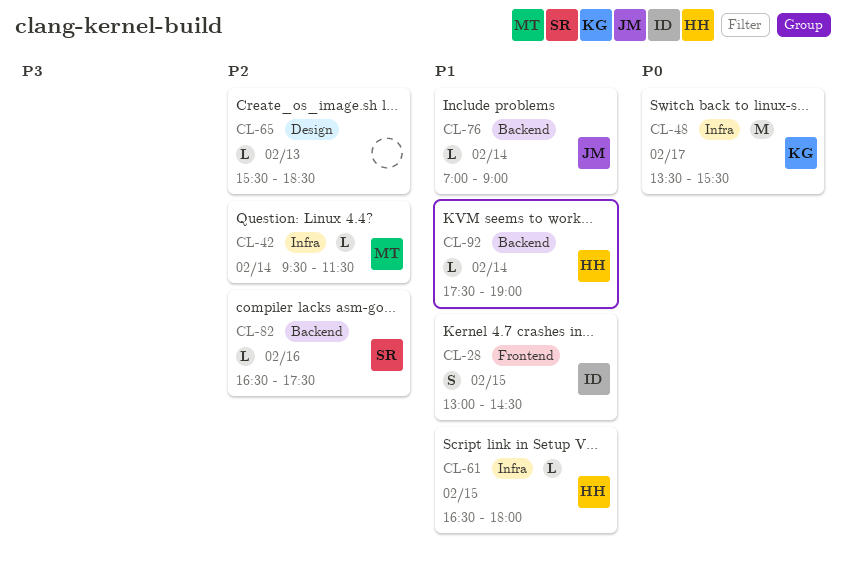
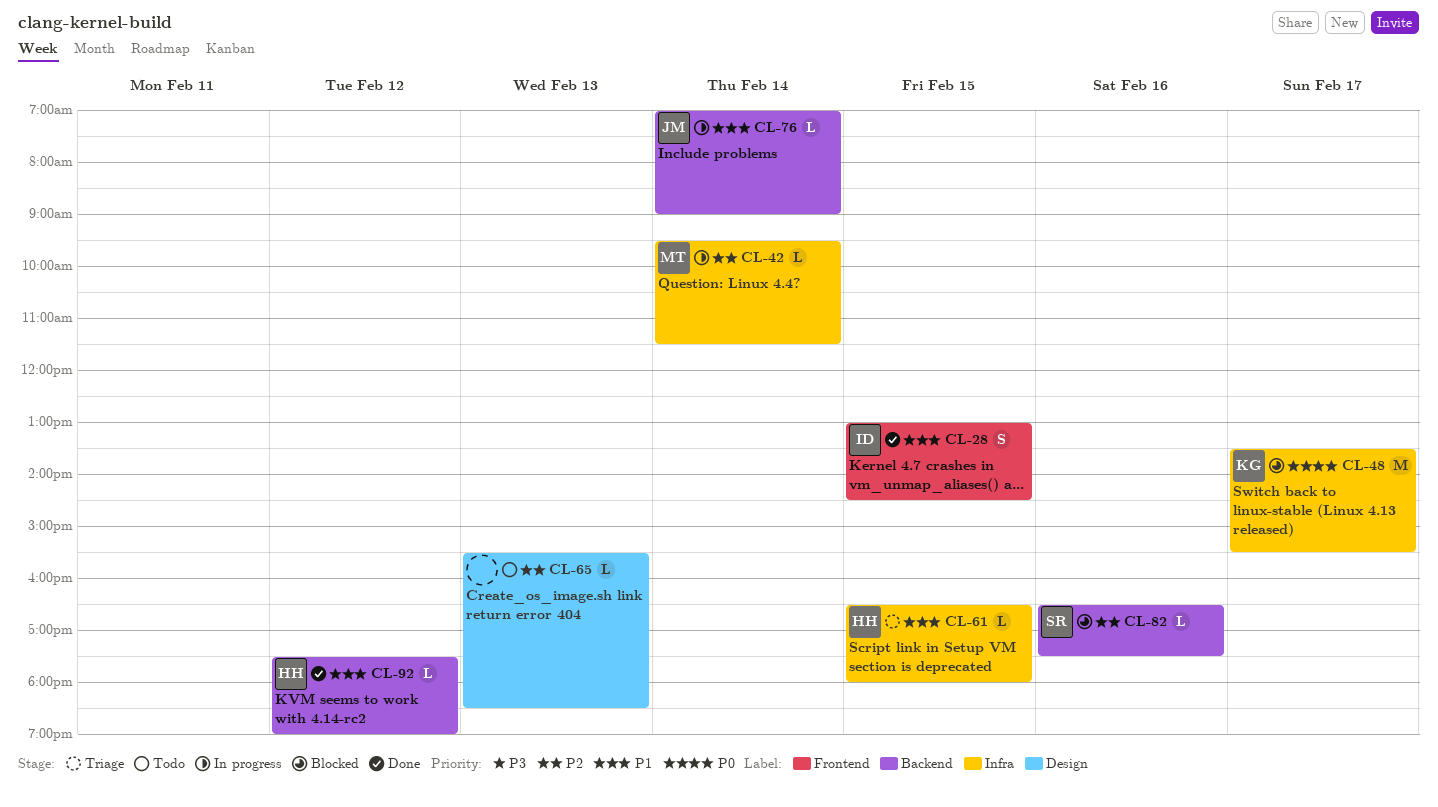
CL-92, day: Feb 14 -> Feb 12

